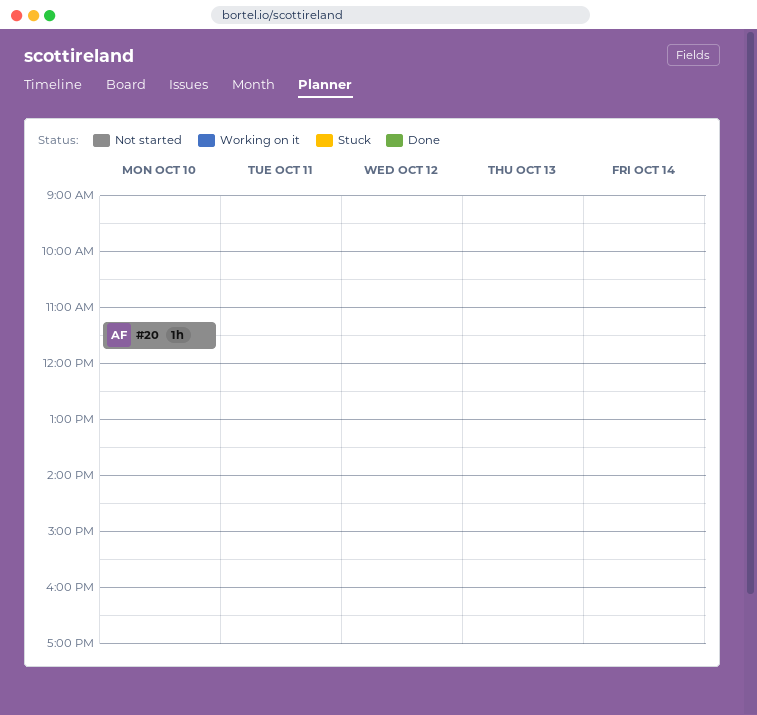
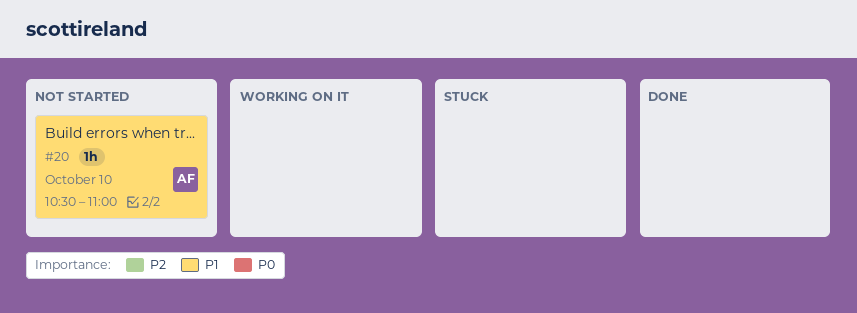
#20, begins: 11:15 -> 10:30
#20, ends: 11:45 -> 11:00

